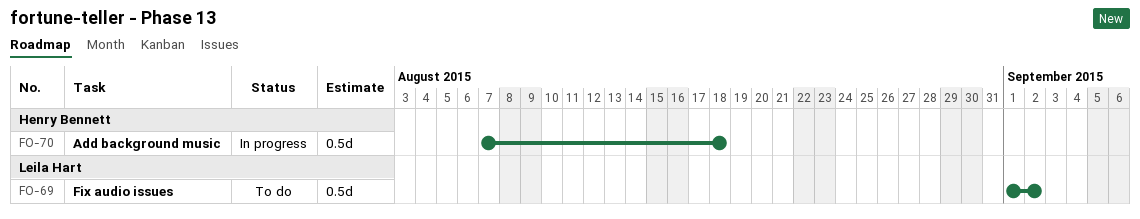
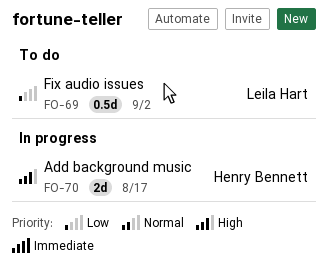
FO-70, estimate: 0.5d -> 2d
FO-70, due: Aug 18 -> Aug 17

